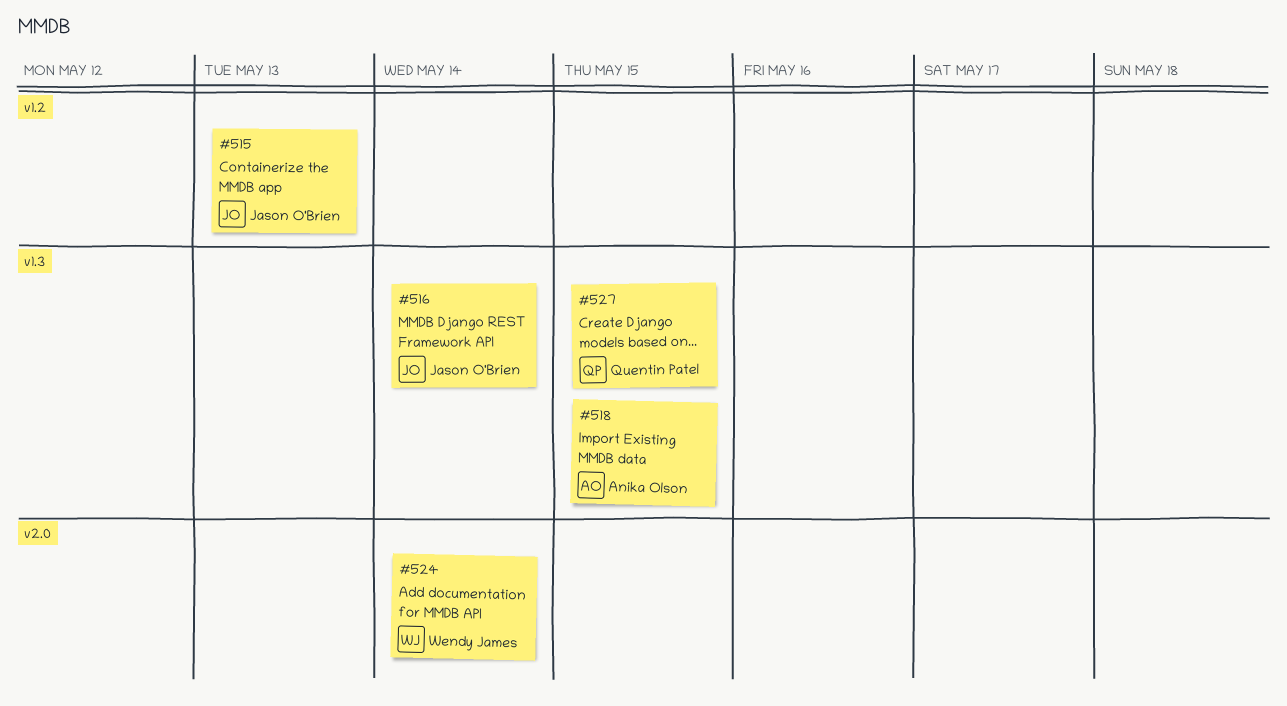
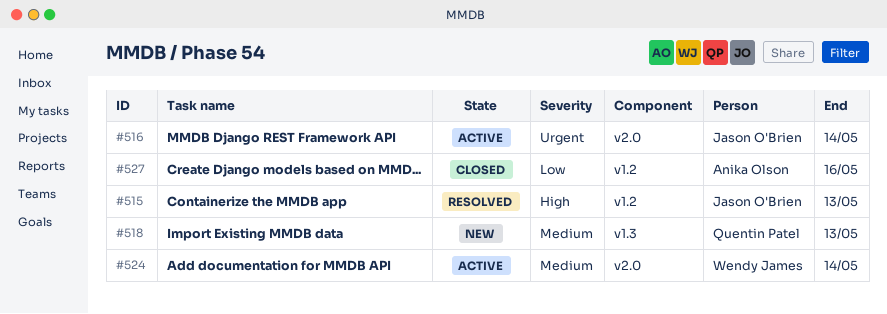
#516, label: v1.3 -> v2.0
#518, owner: Anika Olson -> Quentin Patel
#518, due: May 15 -> May 13
#527, owner: Quentin Patel -> Anika Olson
#527, label: v1.3 -> v1.2
#527, due: May 15 -> May 16

